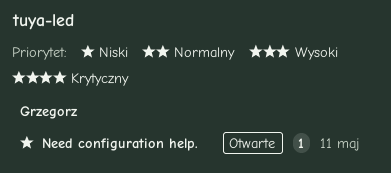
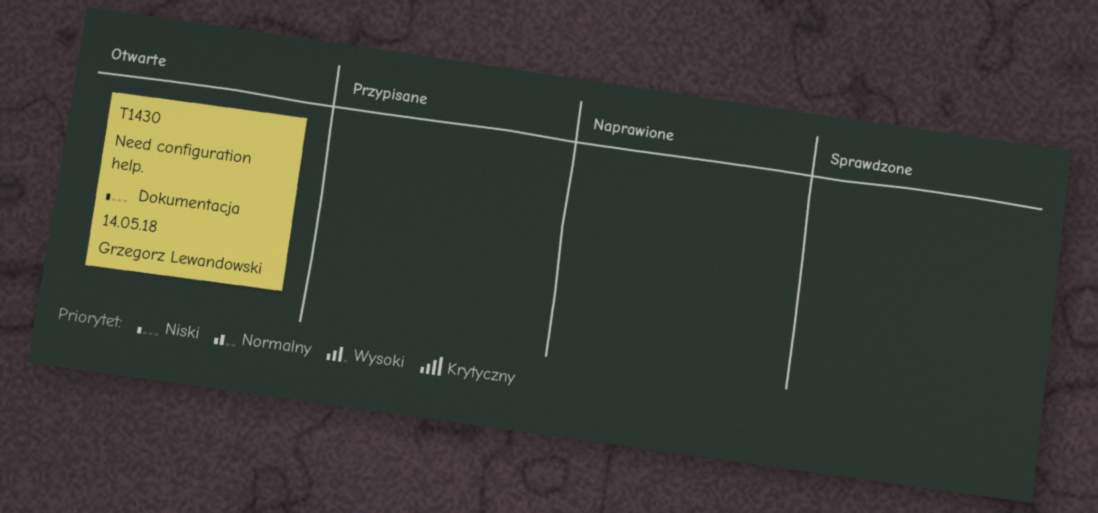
Need configuration help., due: May 11 -> May 14

